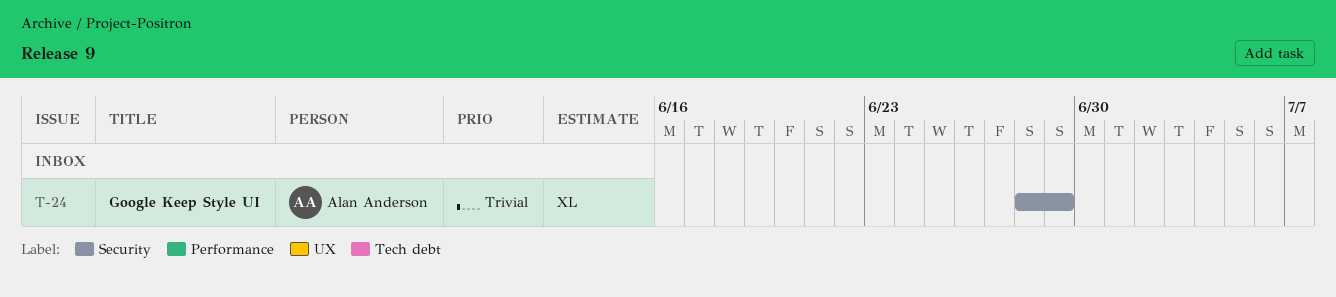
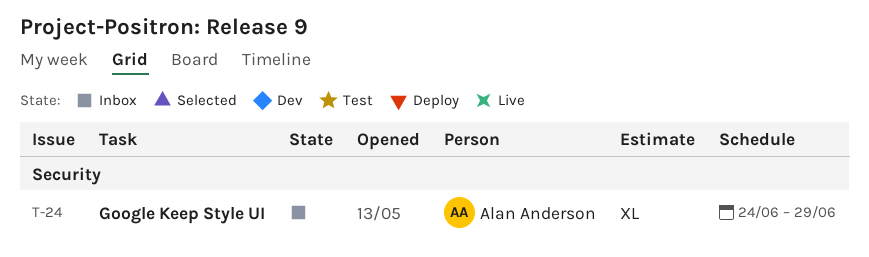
T-24, start: Jun 28 -> Jun 24

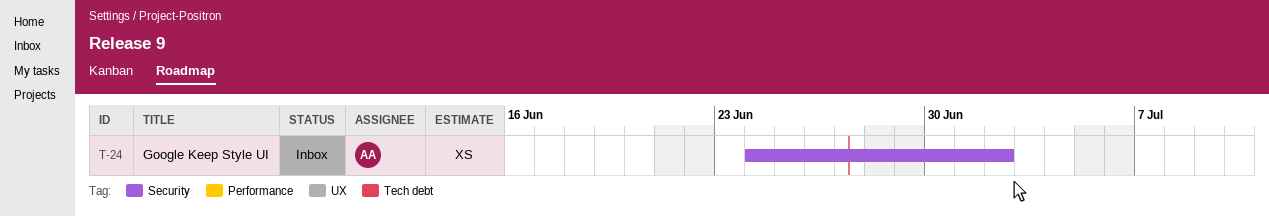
T-24, estimate: XL -> XS
T-24, due: Jun 29 -> Jul 2

